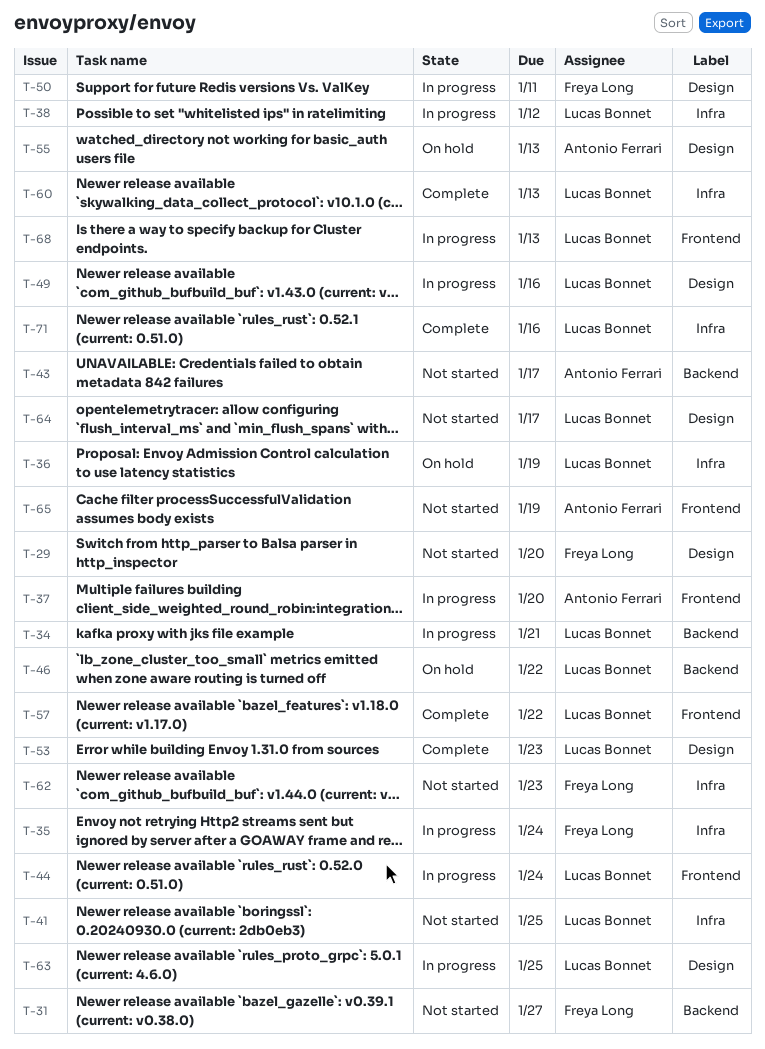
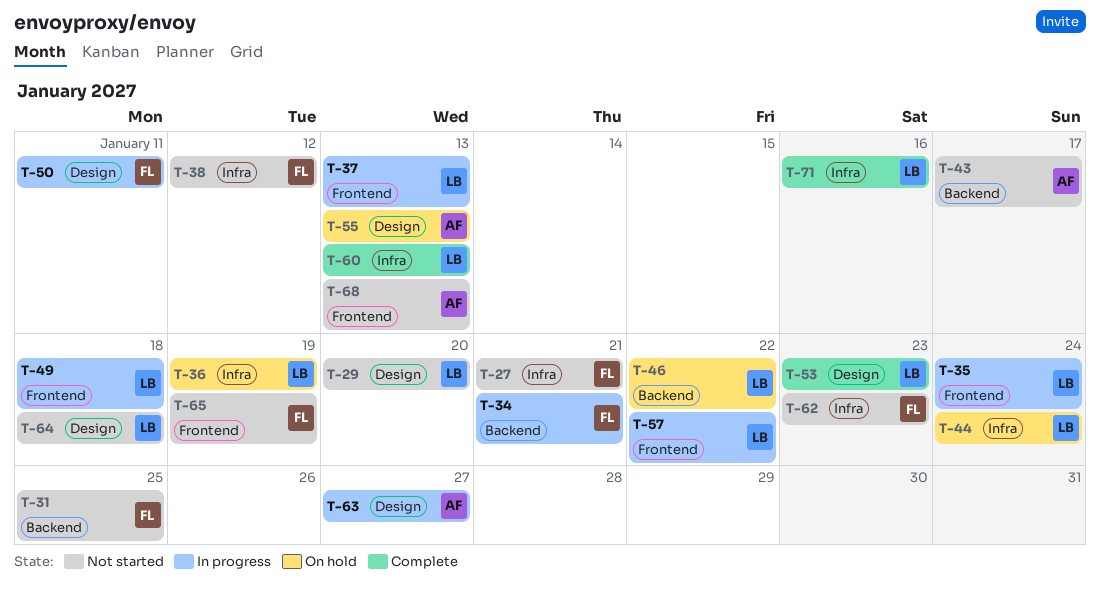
T-27: none -> present
T-29, owner: Freya Long -> Lucas Bonnet
T-31, due: Jan 27 -> Jan 25
T-34, owner: Lucas Bonnet -> Freya Long
T-35, owner: Freya Long -> Lucas Bonnet
T-35, label: Infra -> Frontend
T-37, owner: Antonio Ferrari -> Lucas Bonnet
T-37, due: Jan 20 -> Jan 13
T-38, status: In progress -> Not started
T-38, owner: Lucas Bonnet -> Freya Long
T-41: present -> none
T-44, status: In progress -> On hold
T-44, label: Frontend -> Infra
T-49, label: Design -> Frontend
T-49, due: Jan 16 -> Jan 18
T-57, status: Complete -> In progress
T-63, owner: Lucas Bonnet -> Antonio Ferrari
T-63, due: Jan 25 -> Jan 27
T-64, due: Jan 17 -> Jan 18
T-65, owner: Antonio Ferrari -> Freya Long
T-68, status: In progress -> Not started
T-68, owner: Lucas Bonnet -> Antonio Ferrari

